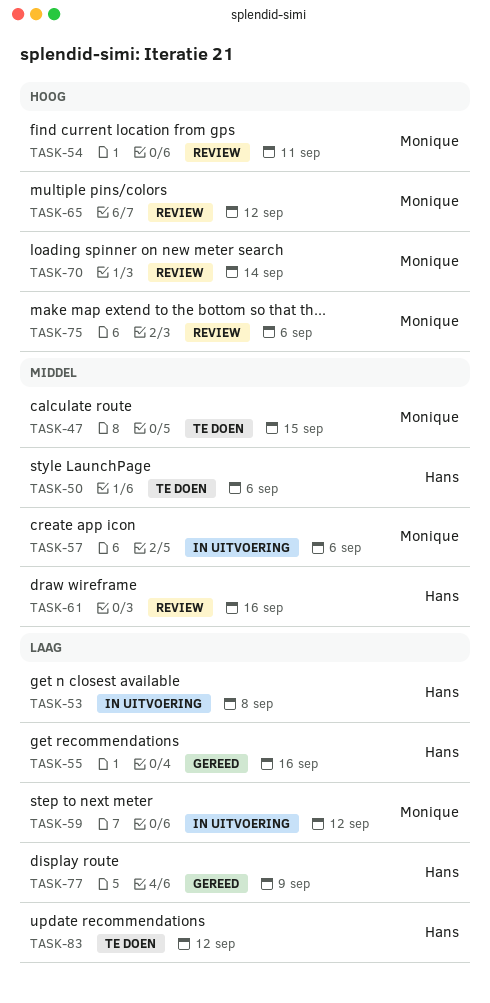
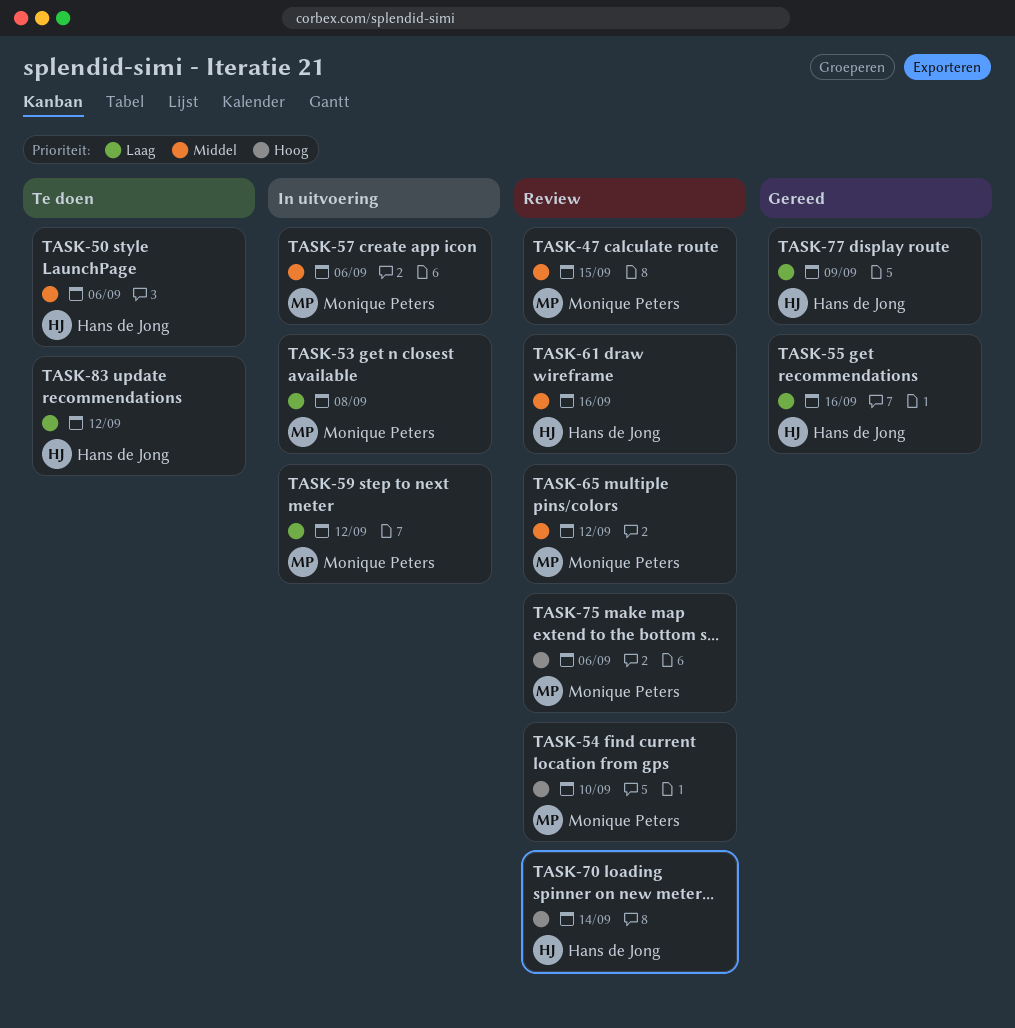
TASK-47, status: Te doen -> Review
TASK-53, owner: Hans de Jong -> Monique Peters
TASK-54, due: Sep 11 -> Sep 10
TASK-65, priority: Hoog -> Middel
TASK-70, owner: Monique Peters -> Hans de Jong

